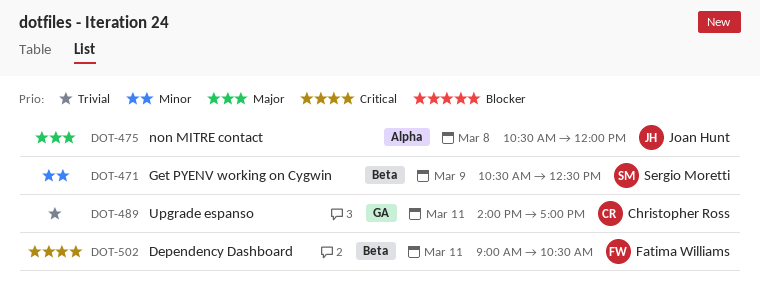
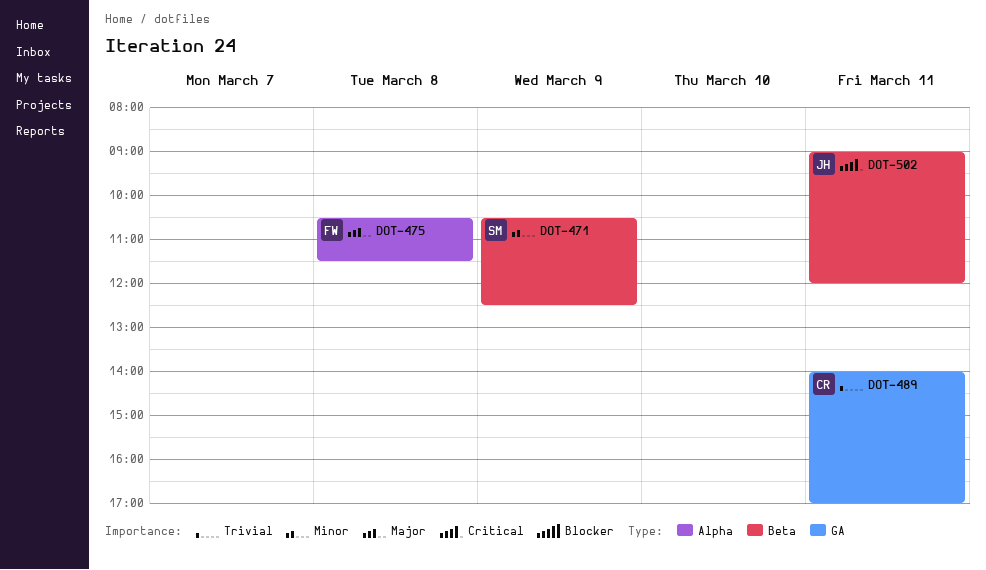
DOT-475, owner: Joan Hunt -> Fatima Williams
DOT-475, ends: 12:00 -> 11:30
DOT-502, owner: Fatima Williams -> Joan Hunt
DOT-502, ends: 10:30 -> 12:00

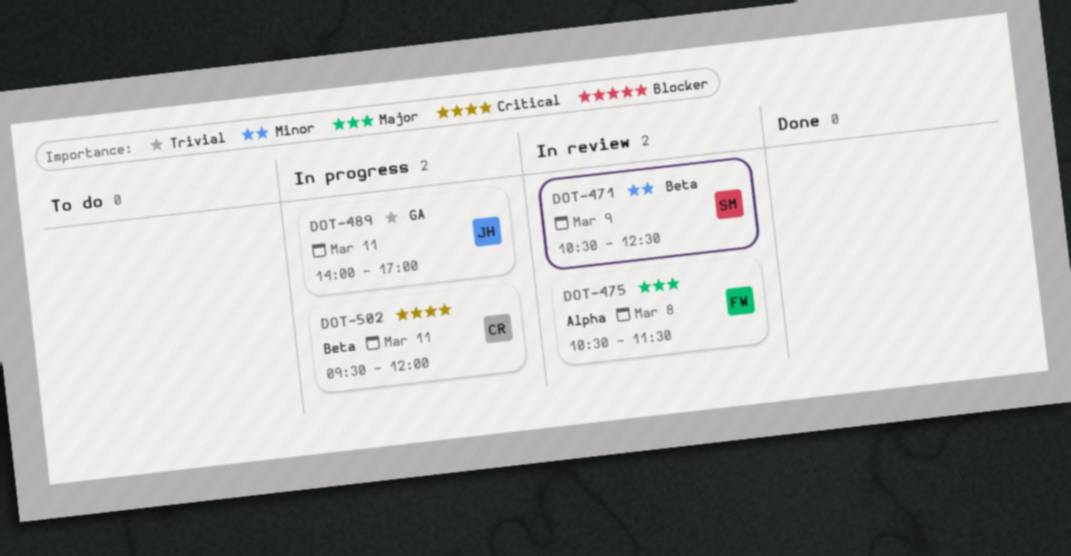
DOT-489, owner: CR -> JH
DOT-502, owner: JH -> CR
DOT-502, begins: 09:00 -> 09:30

